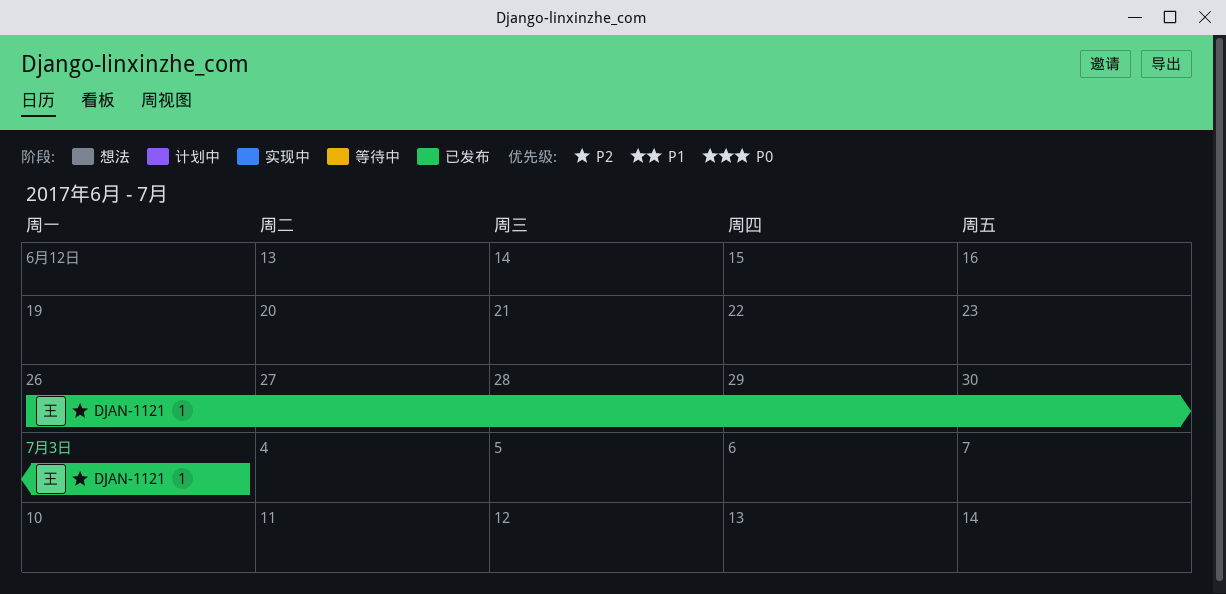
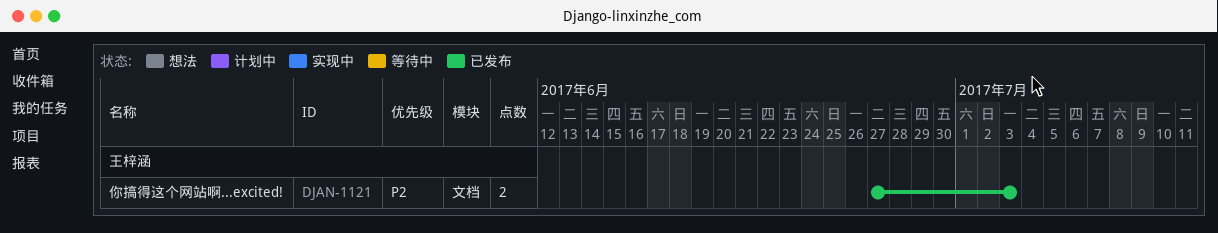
DJAN-1121, estimate: 1 -> 2
DJAN-1121, start: Jun 26 -> Jun 27

